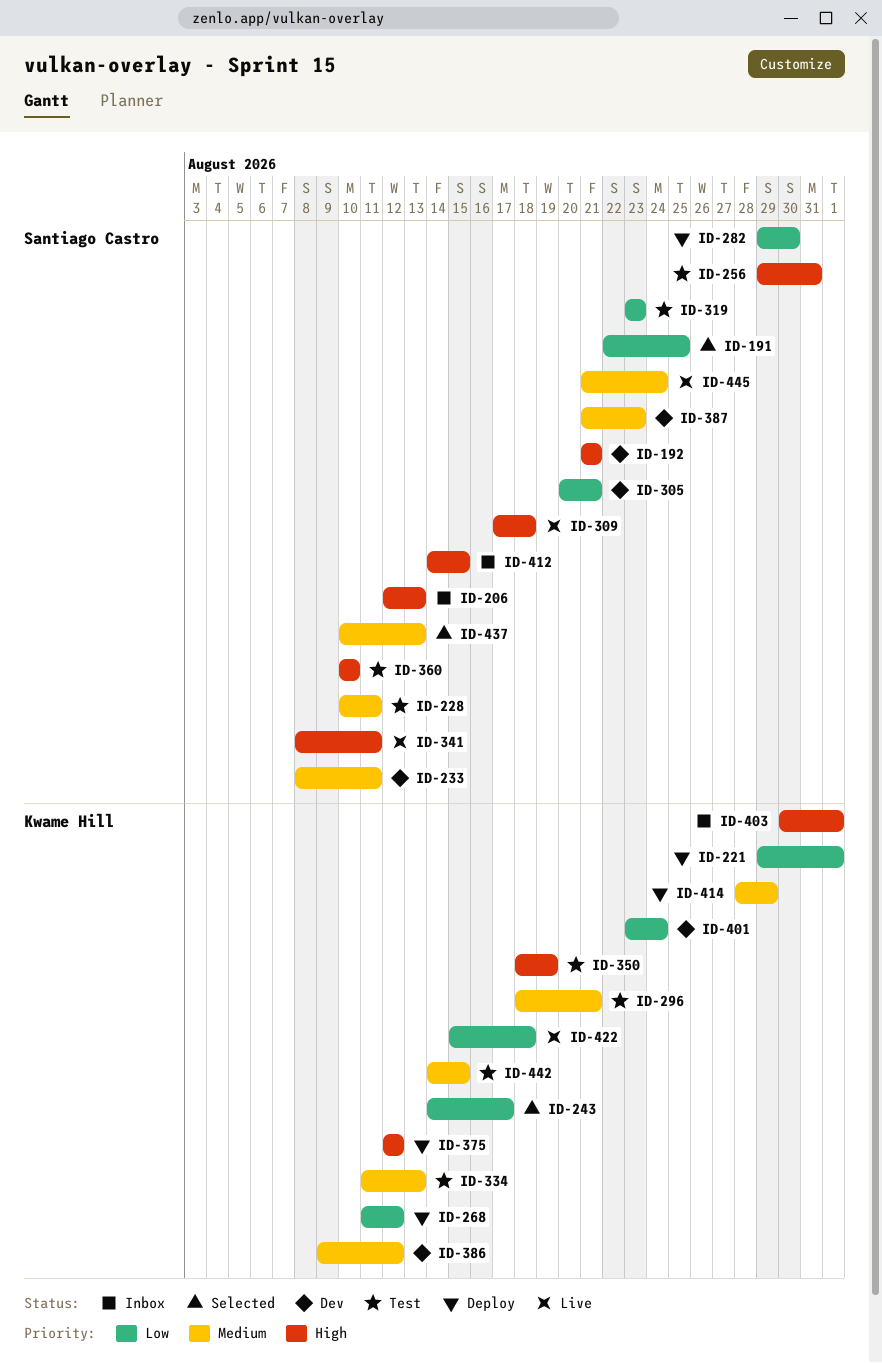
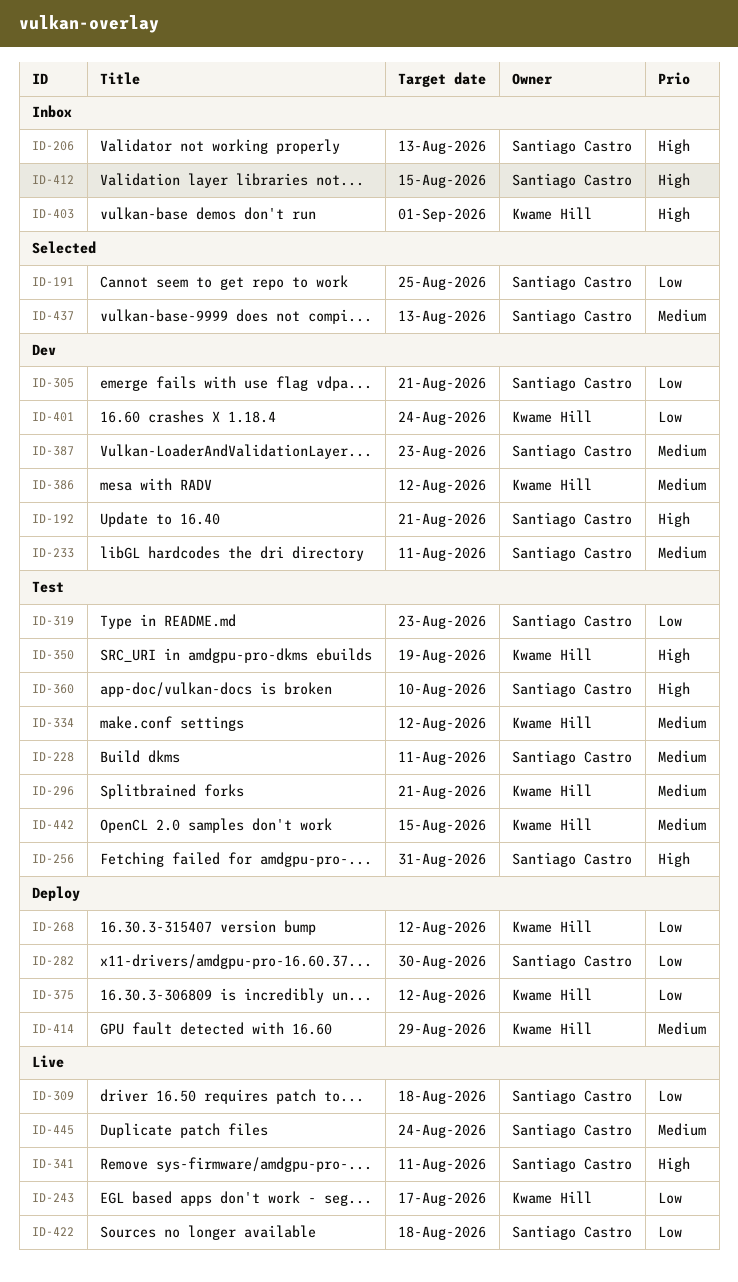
ID-221: present -> none
ID-243, status: Selected -> Live
ID-309, priority: High -> Low
ID-334, due: Aug 13 -> Aug 12
ID-375, priority: High -> Low
ID-422, owner: Kwame Hill -> Santiago Castro

